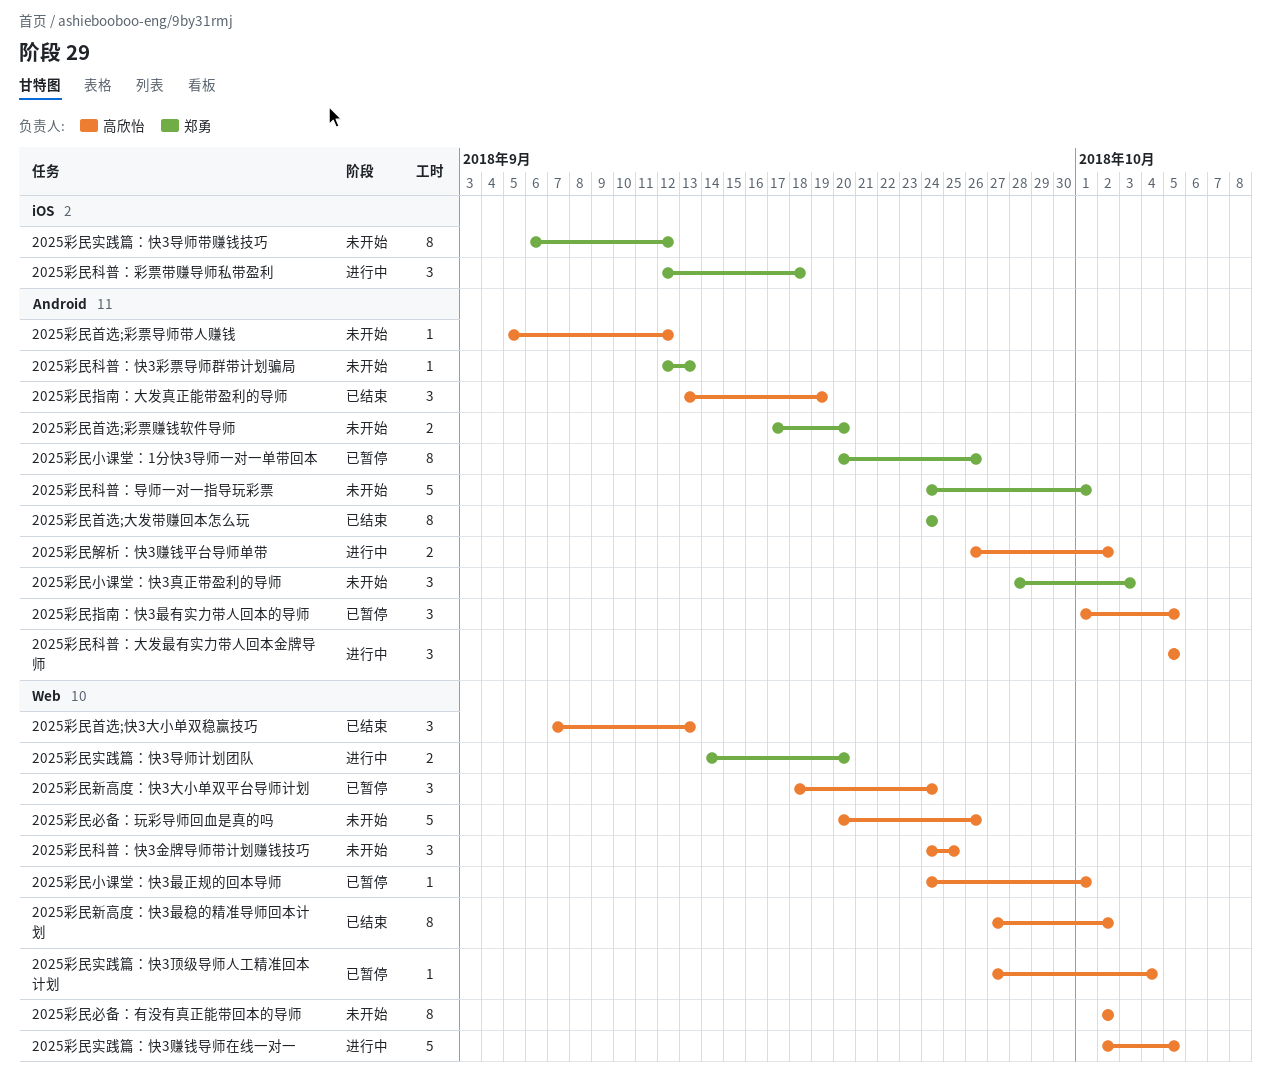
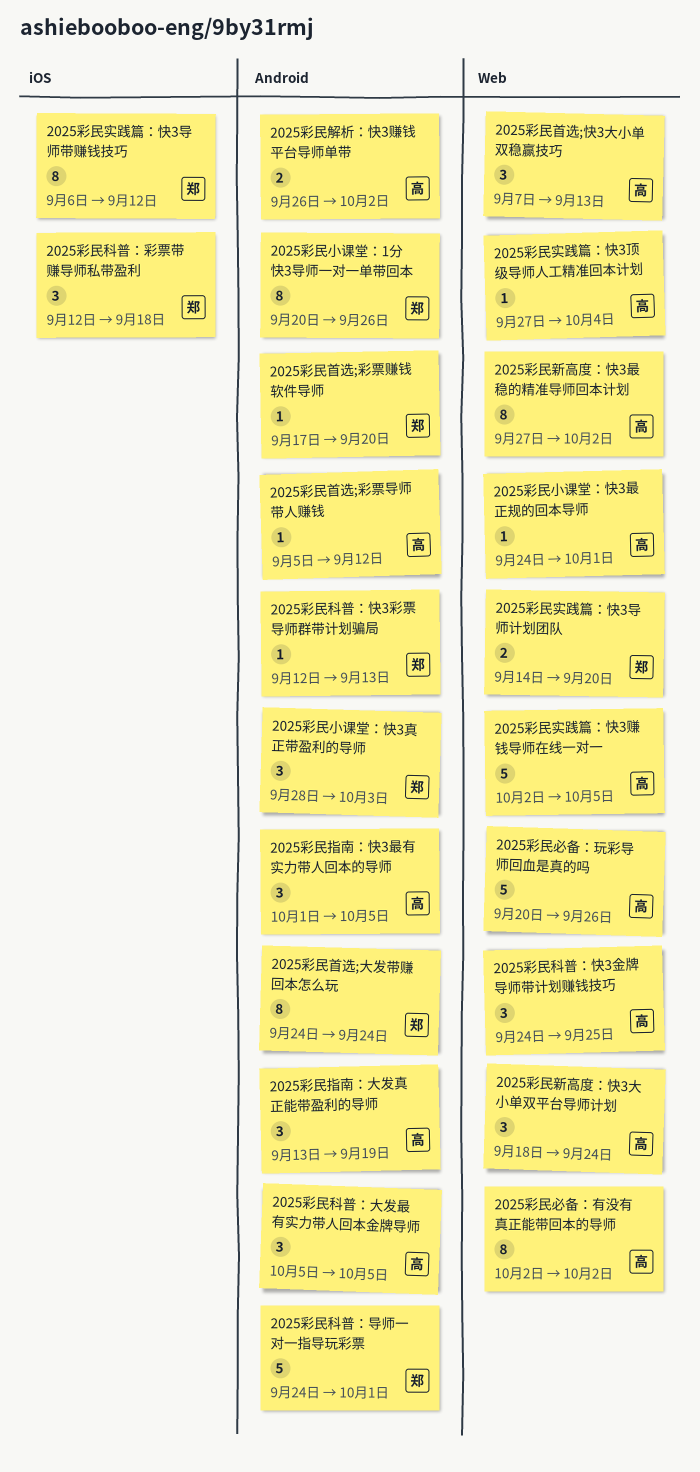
2025彩民首选;彩票赚钱软件导师, estimate: 2 -> 1

